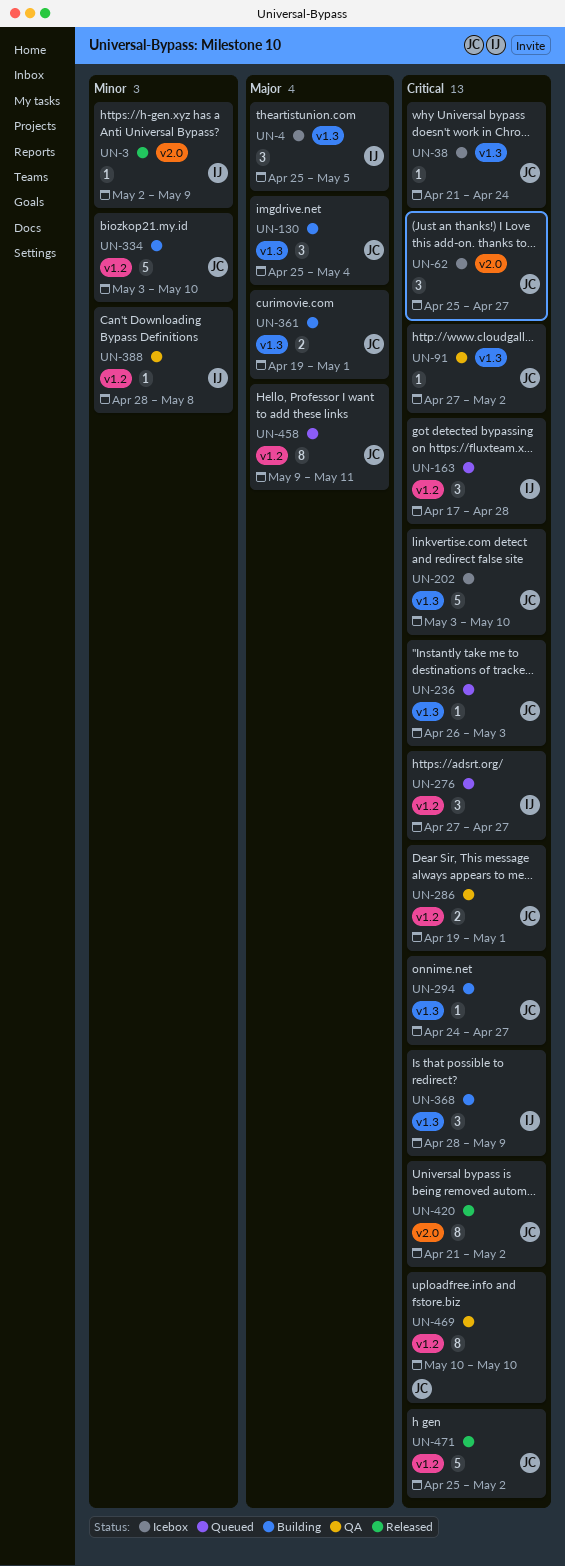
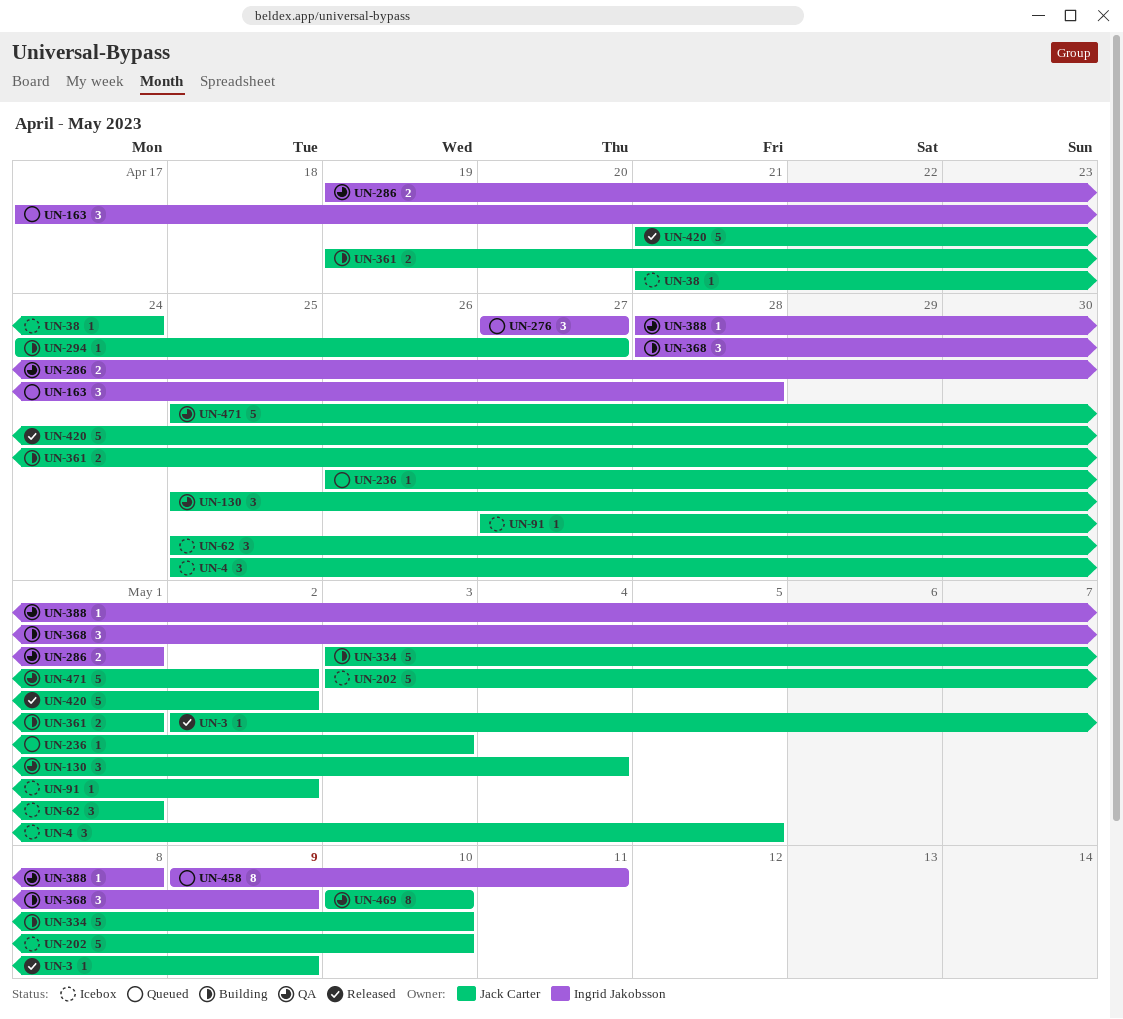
UN-3, owner: Ingrid Jakobsson -> Jack Carter
UN-4, owner: Ingrid Jakobsson -> Jack Carter
UN-62, due: Apr 27 -> May 1
UN-91, status: QA -> Icebox
UN-130, status: Building -> QA
UN-286, owner: Jack Carter -> Ingrid Jakobsson
UN-420, estimate: 8 -> 5
UN-458, owner: Jack Carter -> Ingrid Jakobsson
UN-471, status: Released -> QA

